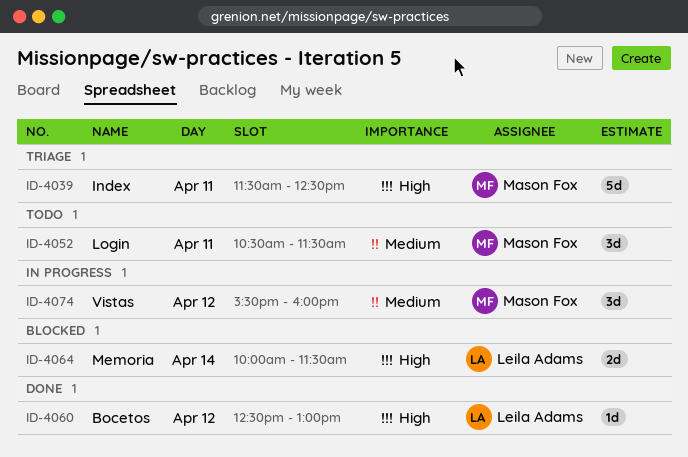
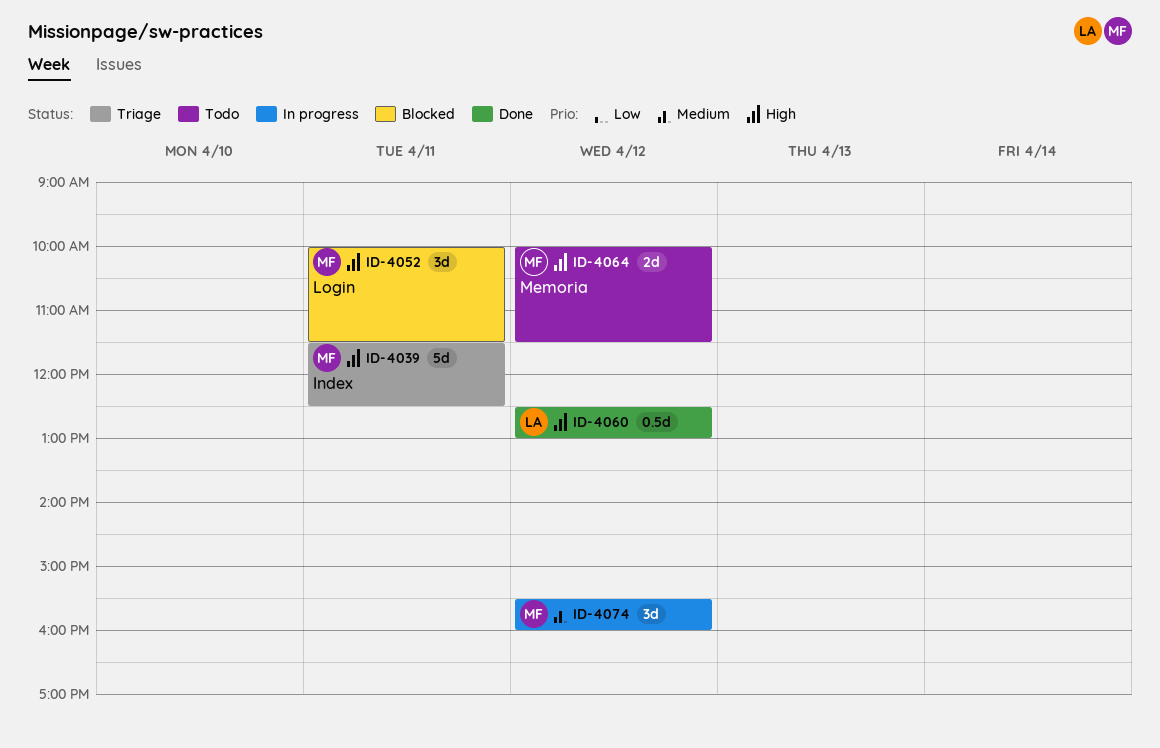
ID-4052, status: Todo -> Blocked
ID-4052, priority: Medium -> High
ID-4052, begins: 10:30 -> 10:00
ID-4060, estimate: 1d -> 0.5d
ID-4064, status: Blocked -> Todo
ID-4064, owner: Leila Adams -> Mason Fox
ID-4064, day: Apr 14 -> Apr 12

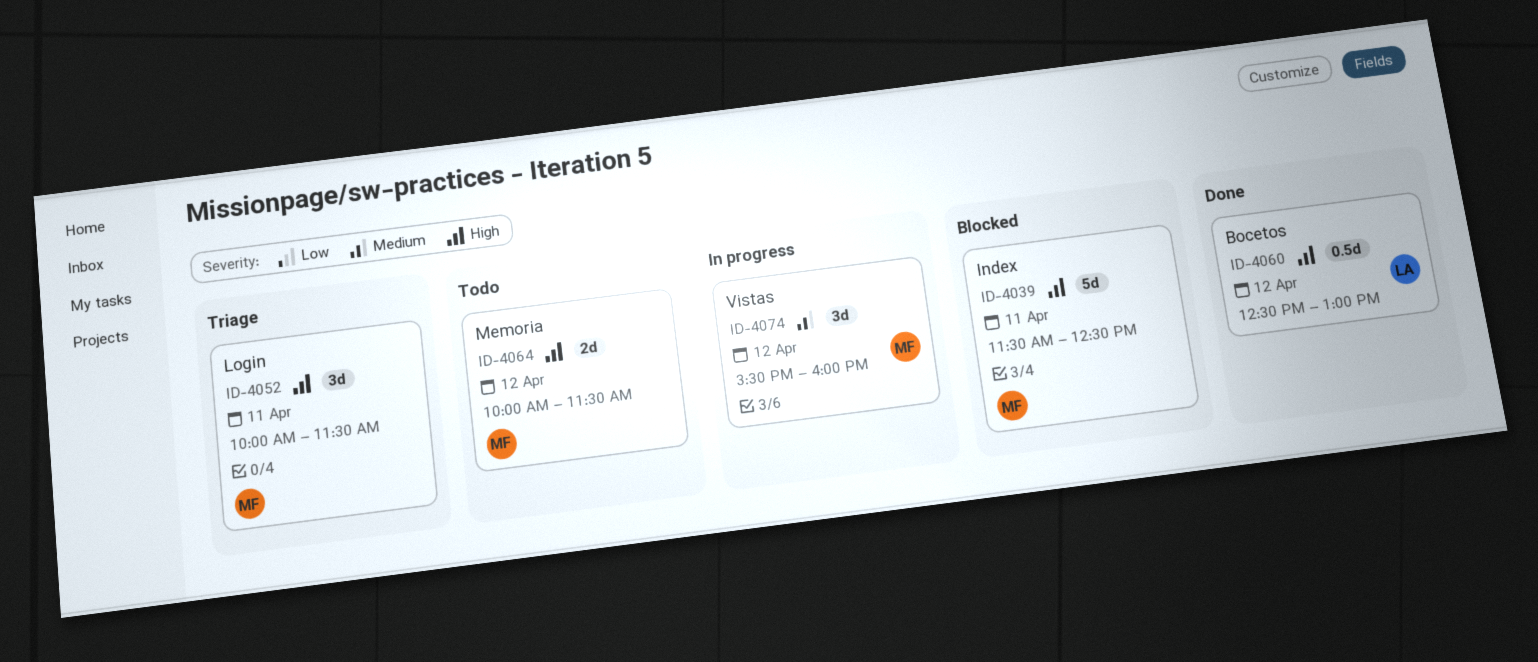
ID-4039, status: Triage -> Blocked
ID-4052, status: Blocked -> Triage

